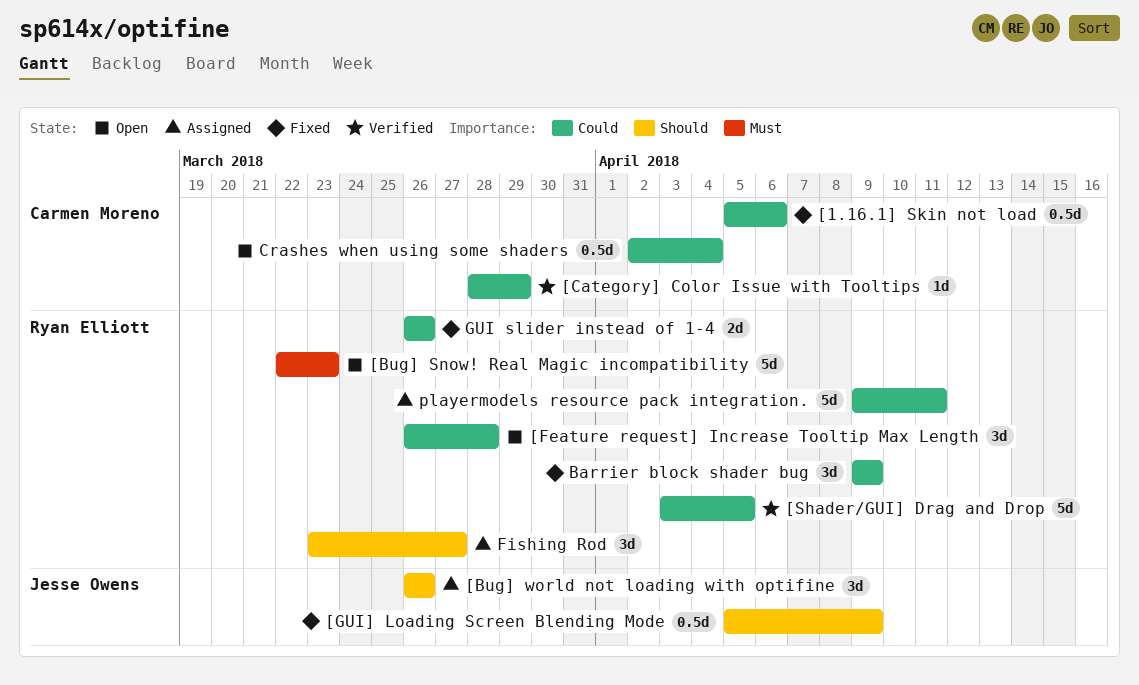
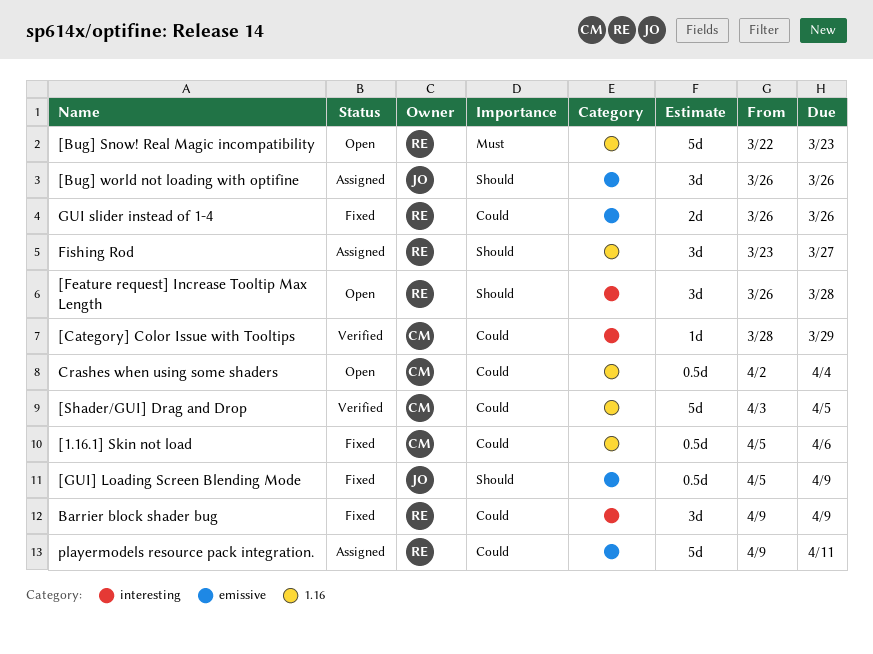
[Feature request] Increase Tooltip Max Length, priority: Could -> Should
[Shader/GUI] Drag and Drop, owner: Ryan Elliott -> Carmen Moreno

